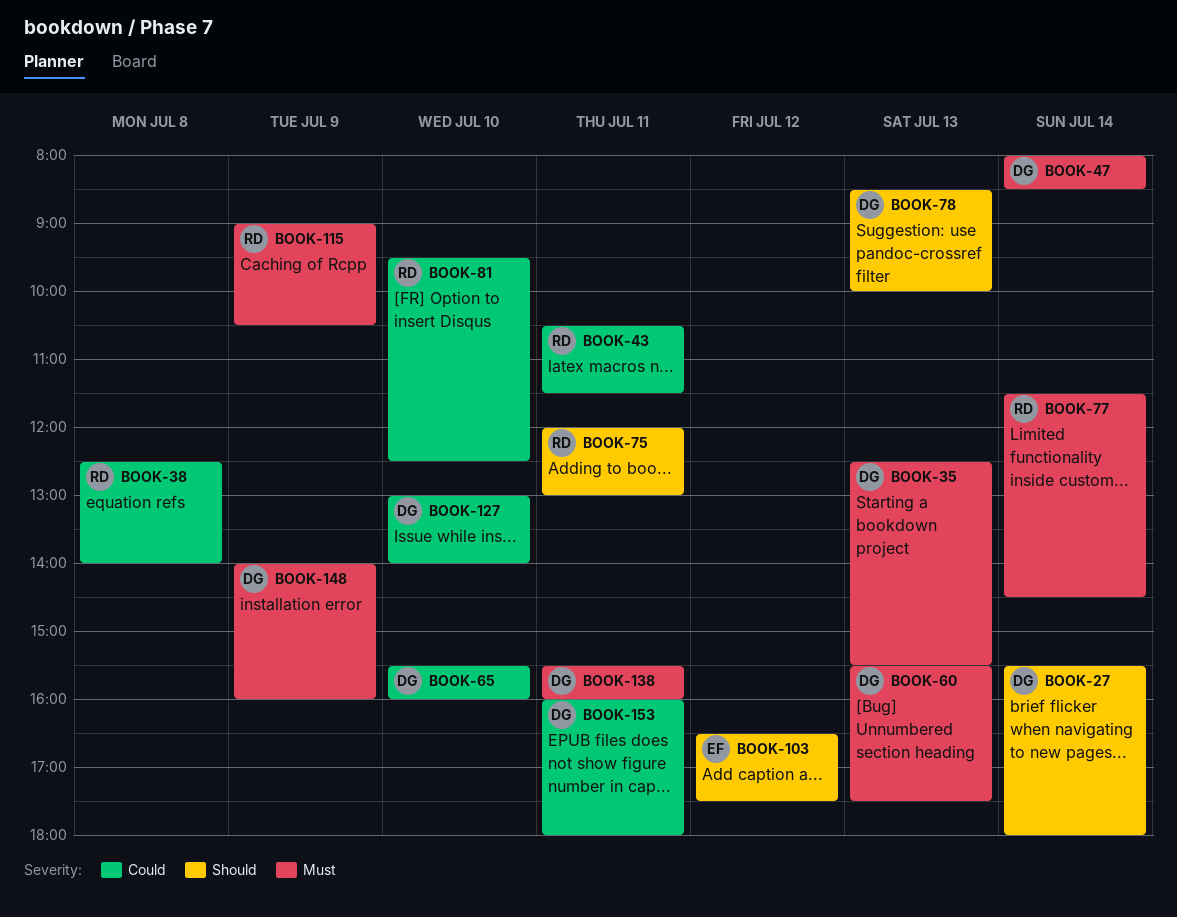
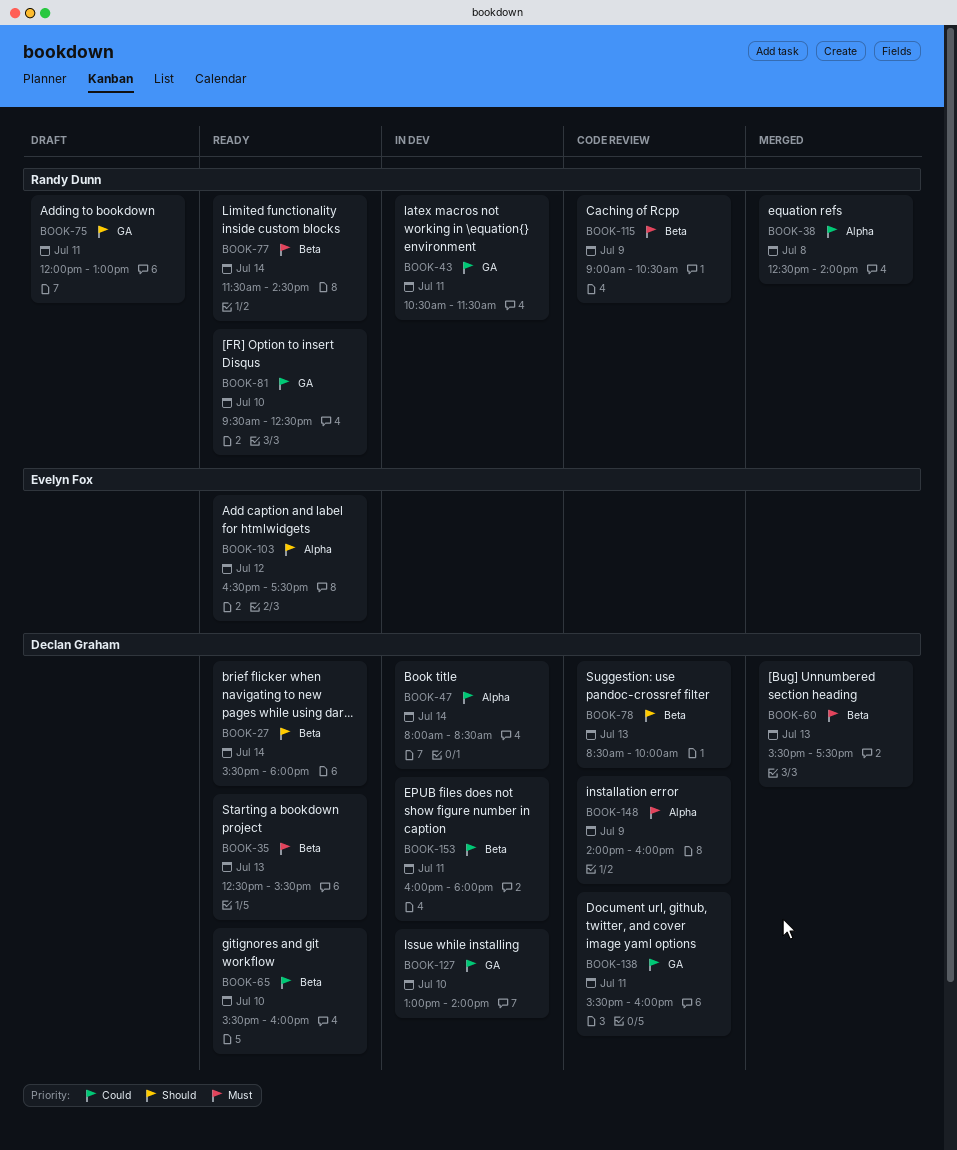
BOOK-47, priority: Must -> Could
BOOK-138, priority: Must -> Could

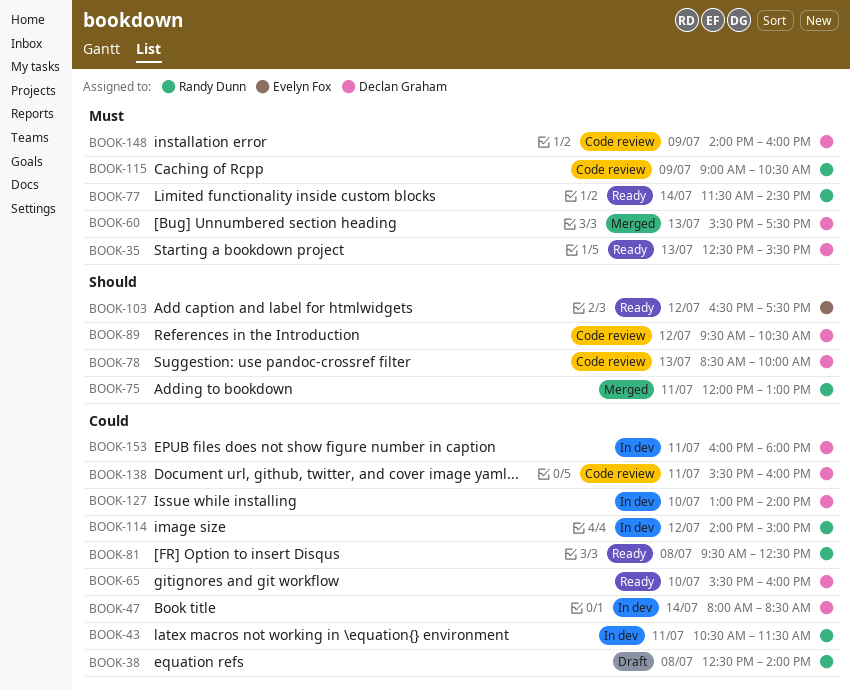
BOOK-27: present -> none
BOOK-38, status: Merged -> Draft
BOOK-75, status: Draft -> Merged
BOOK-81, day: Jul 10 -> Jul 8
BOOK-89: none -> present
BOOK-114: none -> present

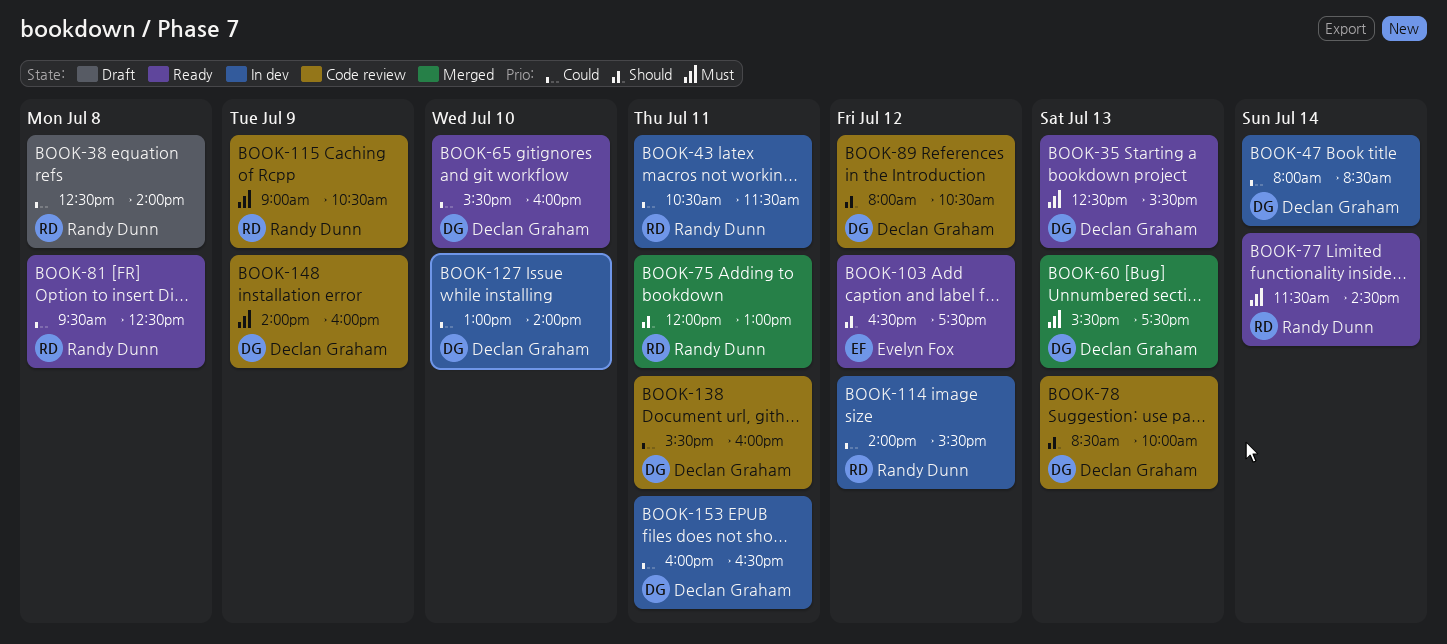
BOOK-89, begins: 09:30 -> 08:00
BOOK-114, ends: 15:00 -> 15:30
BOOK-153, ends: 18:00 -> 16:30

